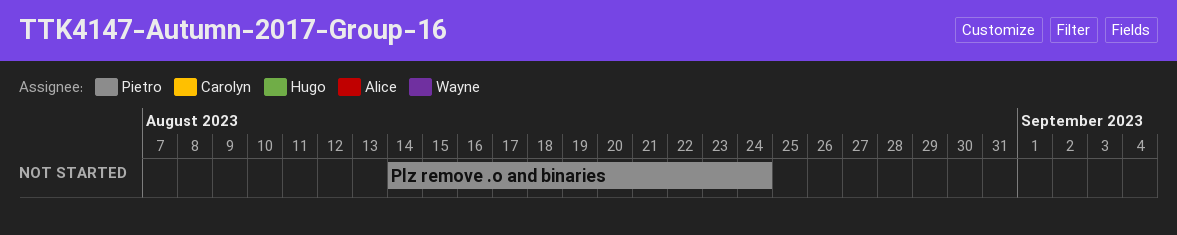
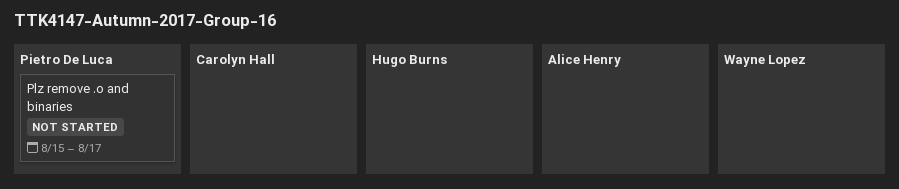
Plz remove .o and binaries, start: Aug 14 -> Aug 15
Plz remove .o and binaries, due: Aug 24 -> Aug 17

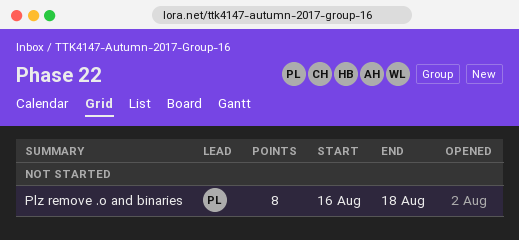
Plz remove .o and binaries, start: Aug 15 -> Aug 16
Plz remove .o and binaries, due: Aug 17 -> Aug 18

